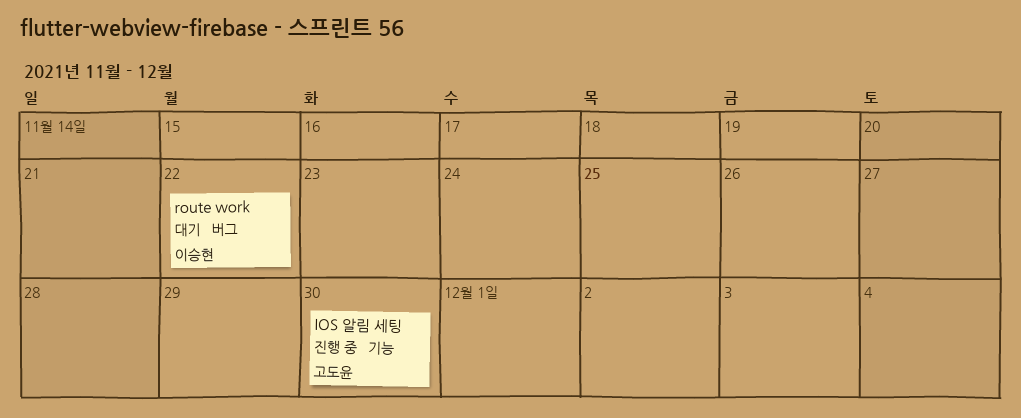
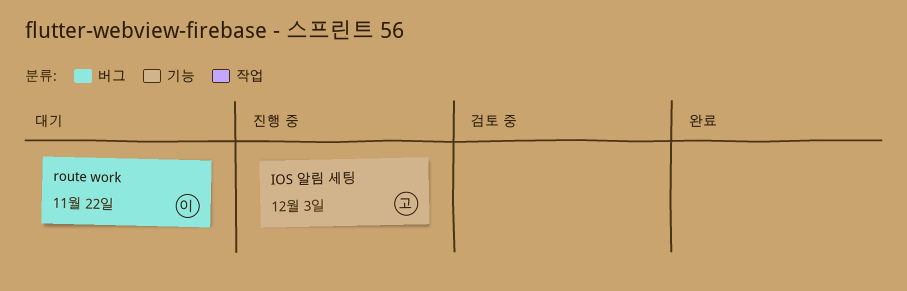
IOS 알림 세팅, due: Nov 30 -> Dec 3

